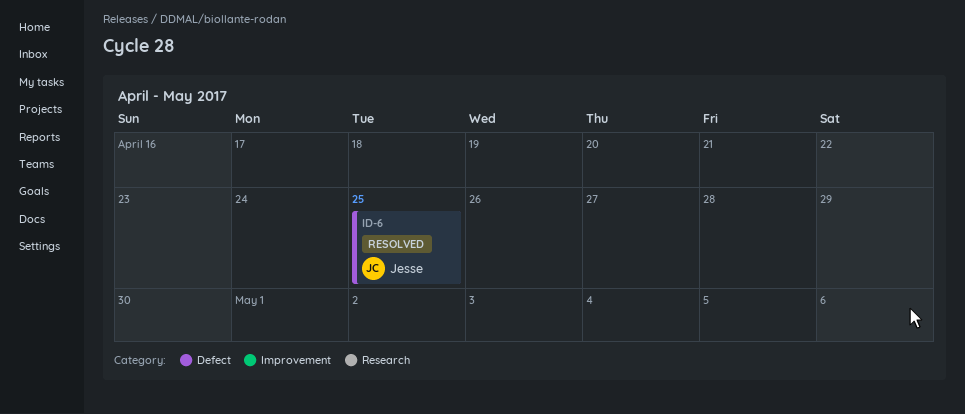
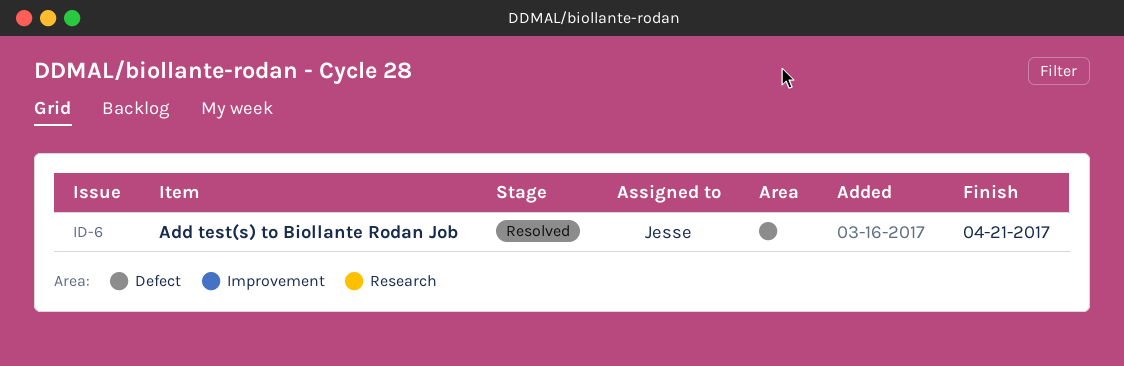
ID-6, due: Apr 25 -> Apr 21

